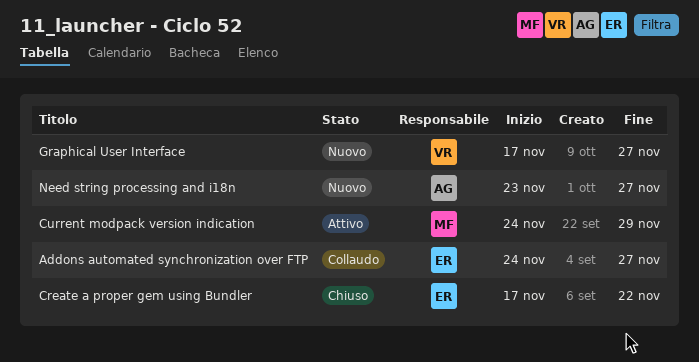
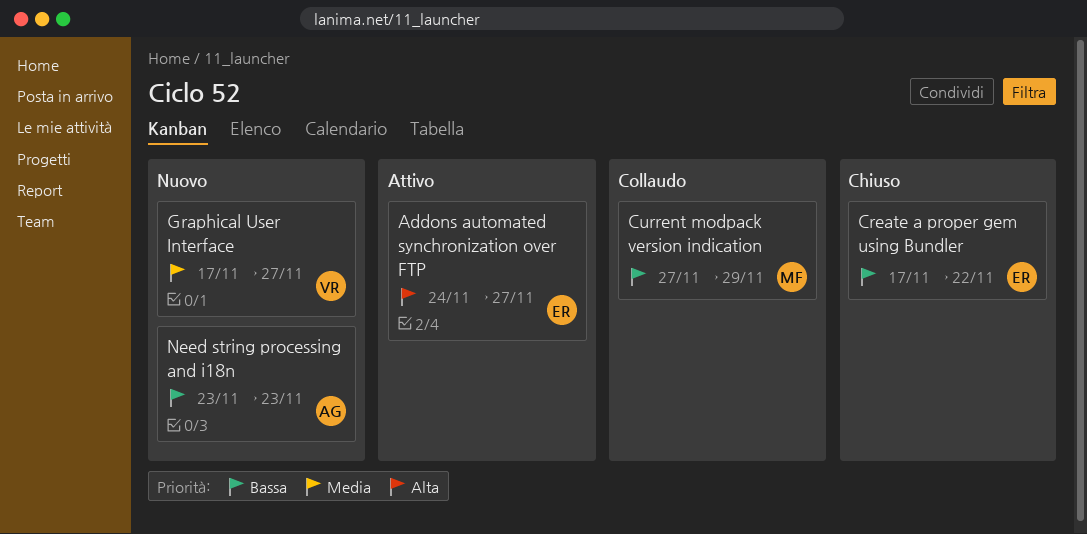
Addons automated synchronization over FTP, status: Collaudo -> Attivo
Current modpack version indication, status: Attivo -> Collaudo
Current modpack version indication, start: Nov 24 -> Nov 27
Need string processing and i18n, due: Nov 27 -> Nov 23

